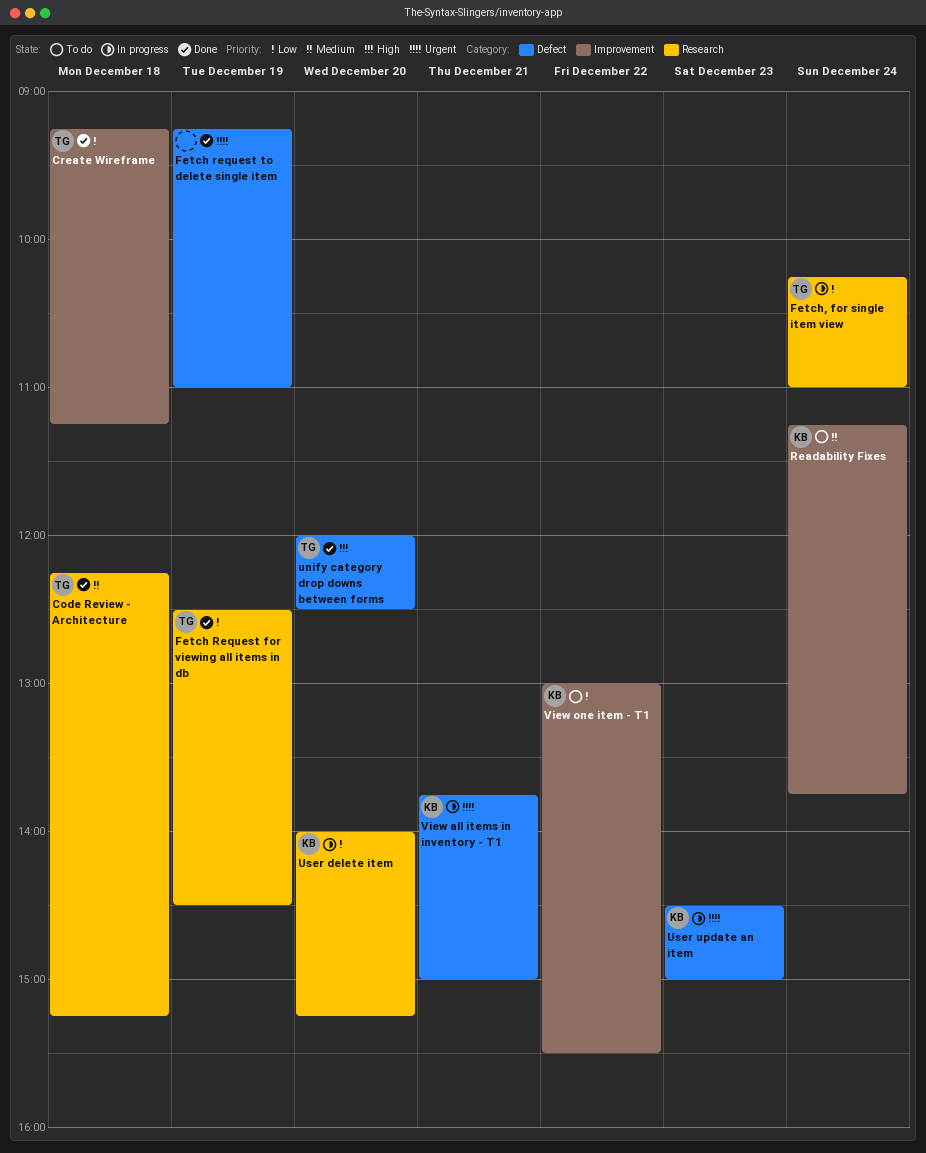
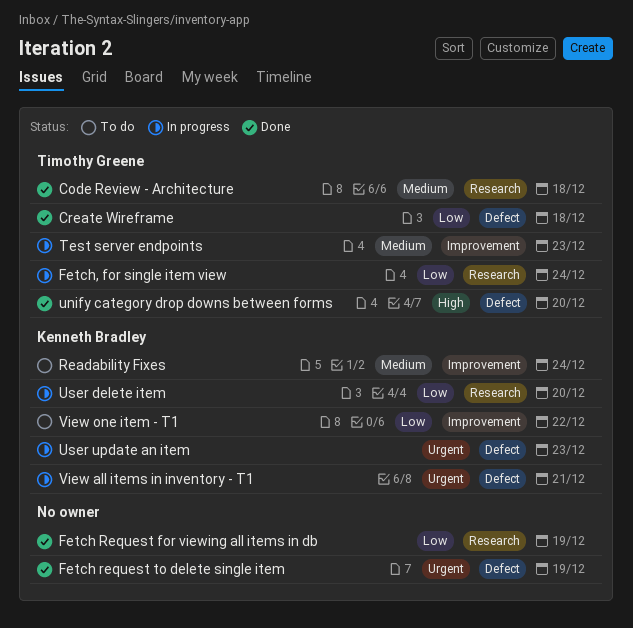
Create Wireframe, label: Improvement -> Defect
Fetch Request for viewing all items in db, owner: Timothy Greene -> none
Test server endpoints: none -> present

